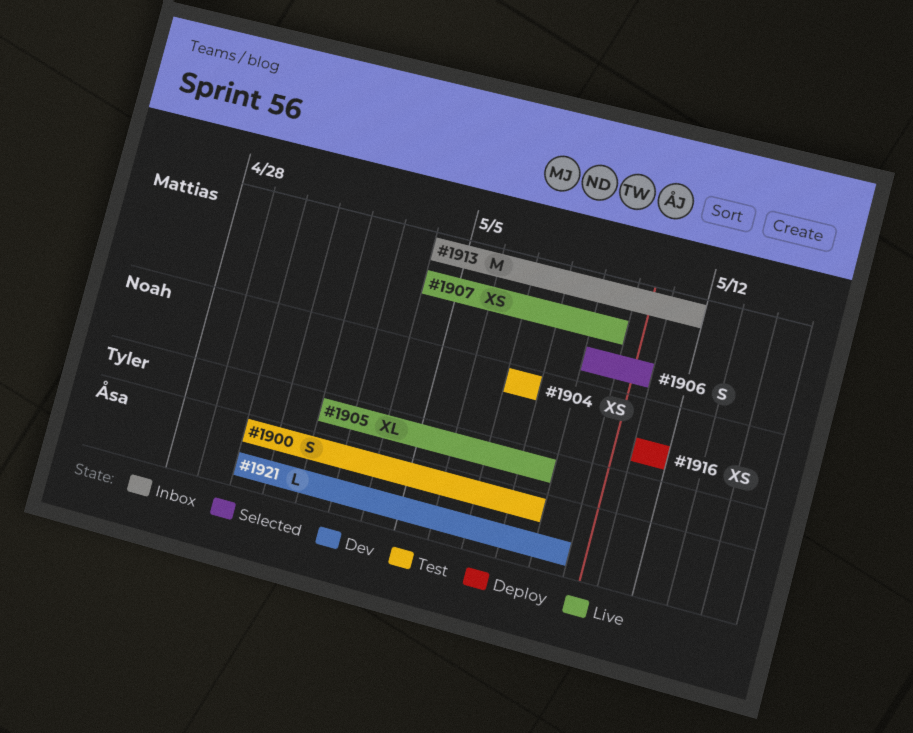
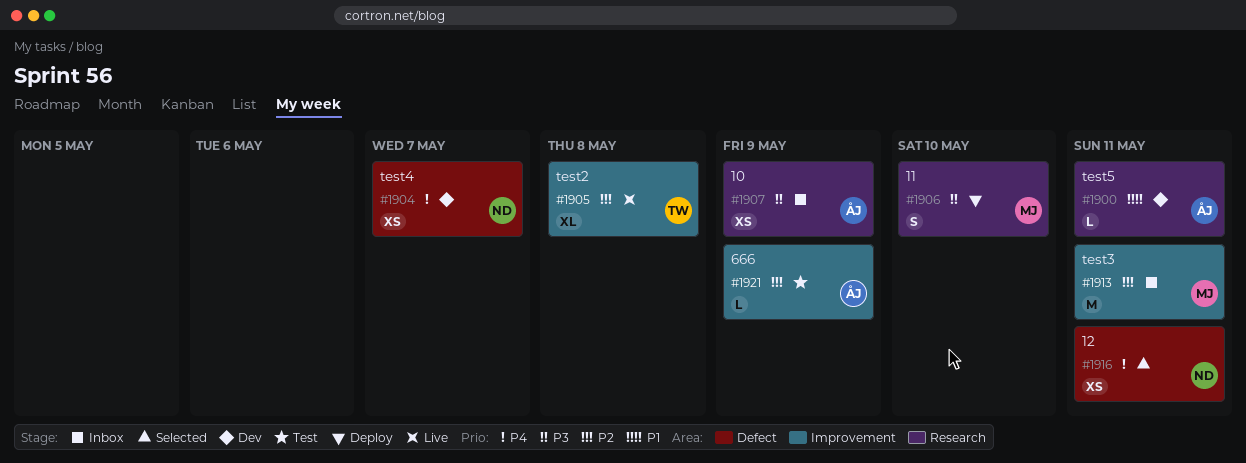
#1900, status: Test -> Dev
#1900, estimate: S -> L
#1900, due: May 8 -> May 11
#1904, status: Test -> Dev
#1906, status: Selected -> Deploy
#1907, status: Live -> Inbox
#1907, owner: Mattias -> Åsa
#1916, status: Deploy -> Selected
#1921, status: Dev -> Test

